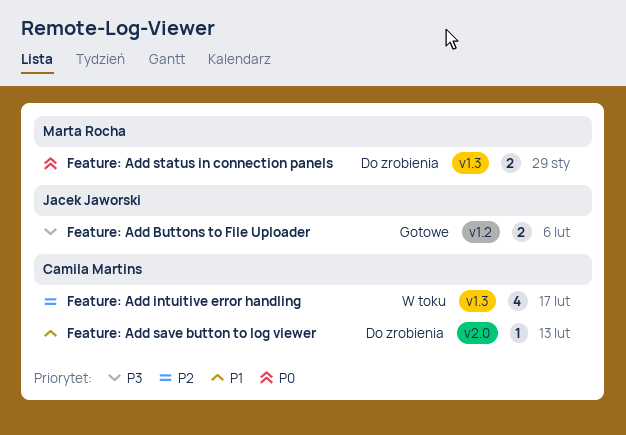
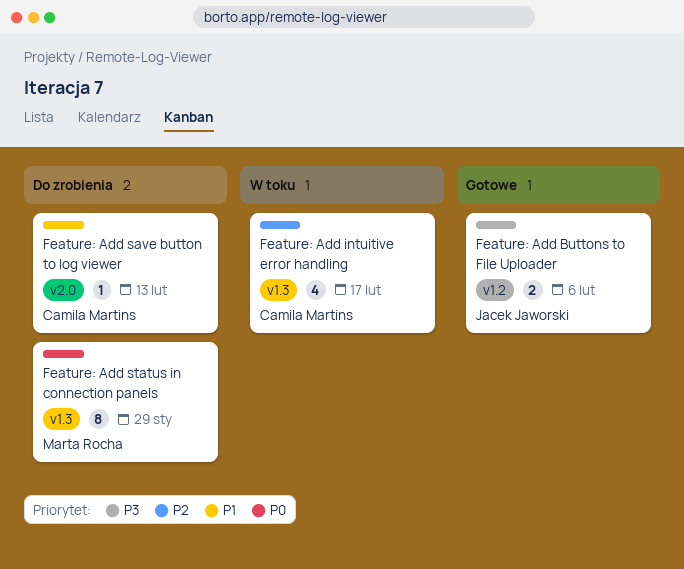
Feature: Add status in connection panels, estimate: 2 -> 8

